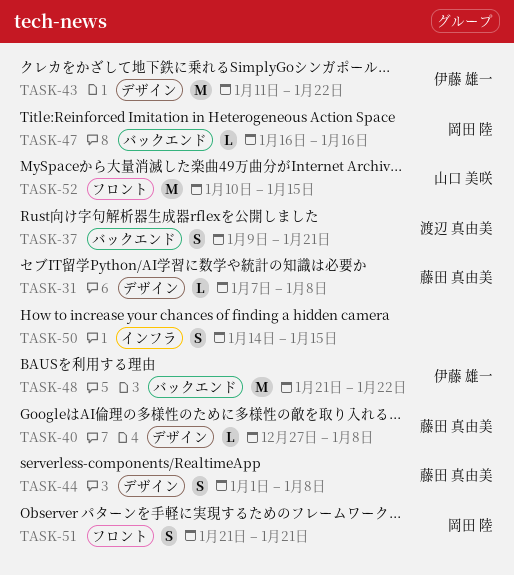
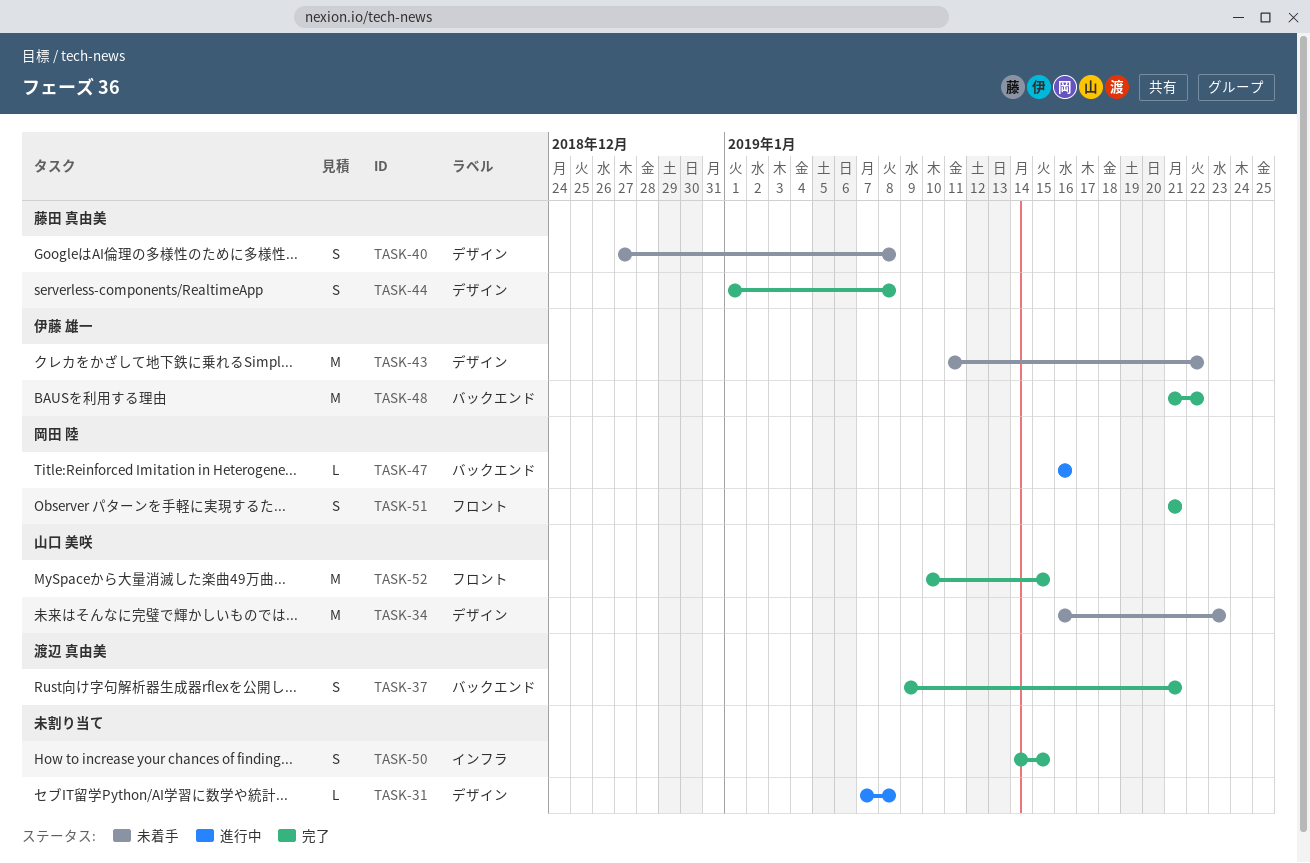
TASK-31, owner: 藤田 真由美 -> none
TASK-34: none -> present
TASK-40, estimate: L -> S

